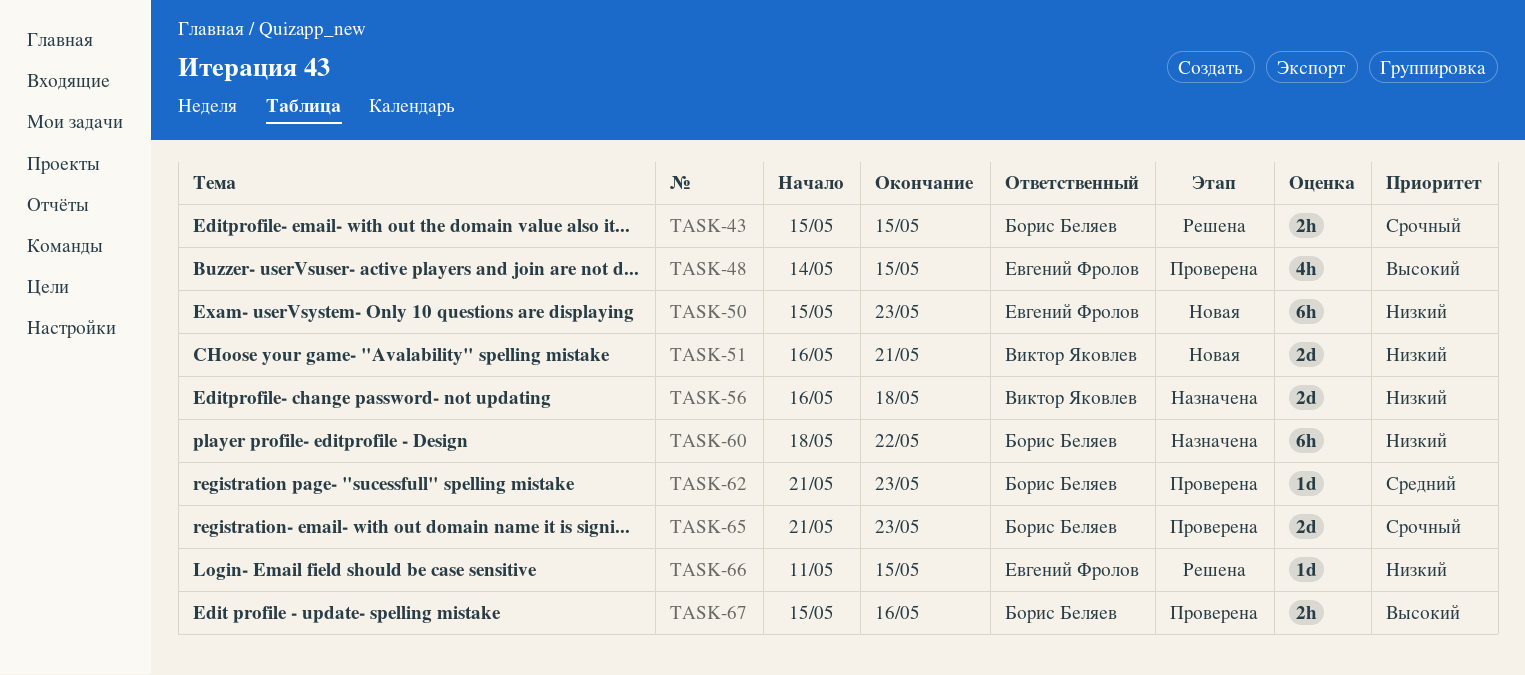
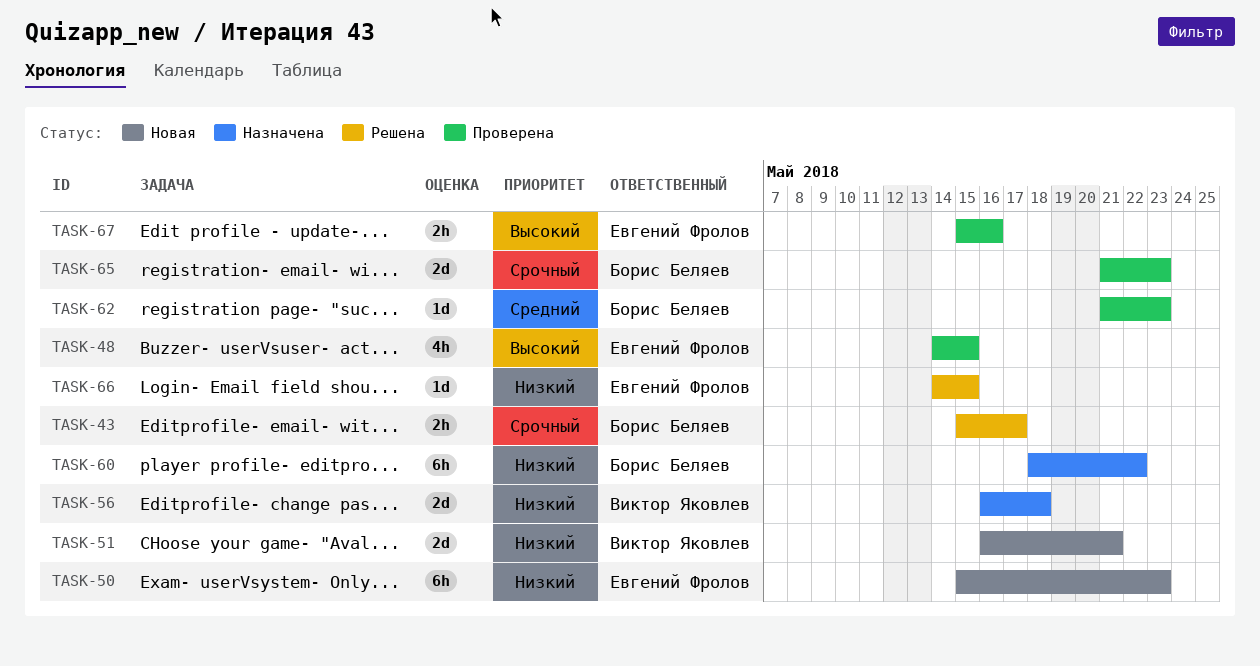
TASK-43, due: May 15 -> May 17
TASK-66, start: May 11 -> May 14
TASK-67, owner: Борис Беляев -> Евгений Фролов

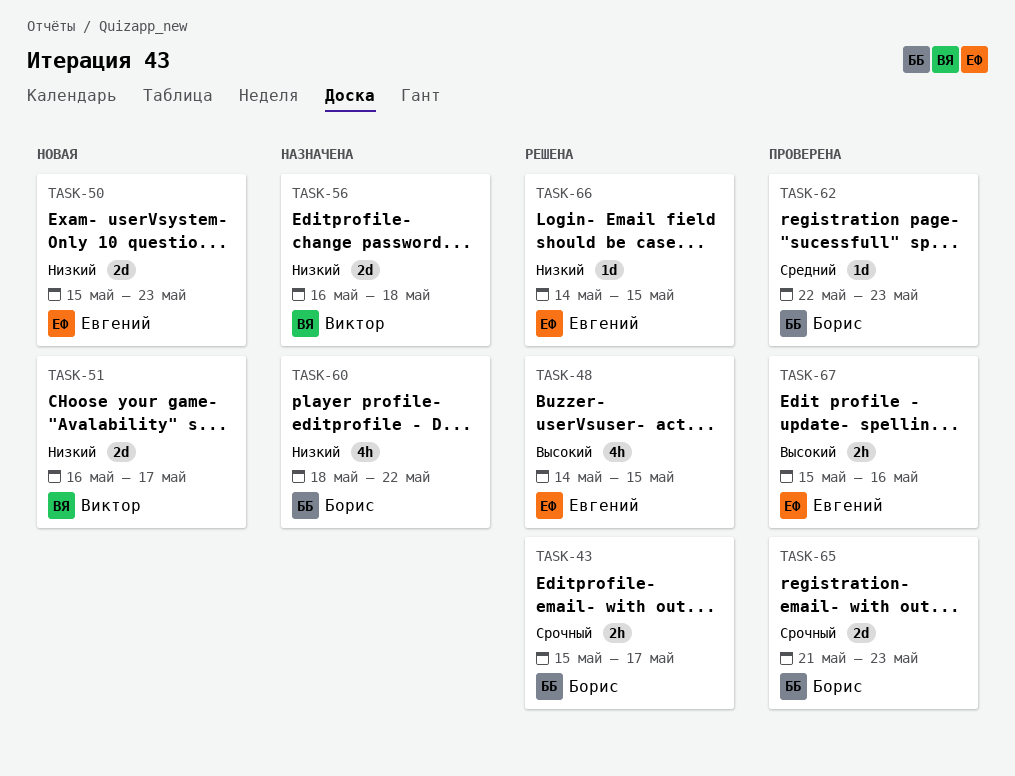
TASK-48, status: Проверена -> Решена
TASK-50, estimate: 6h -> 2d
TASK-51, due: May 21 -> May 17
TASK-60, estimate: 6h -> 4h
TASK-62, start: May 21 -> May 22

